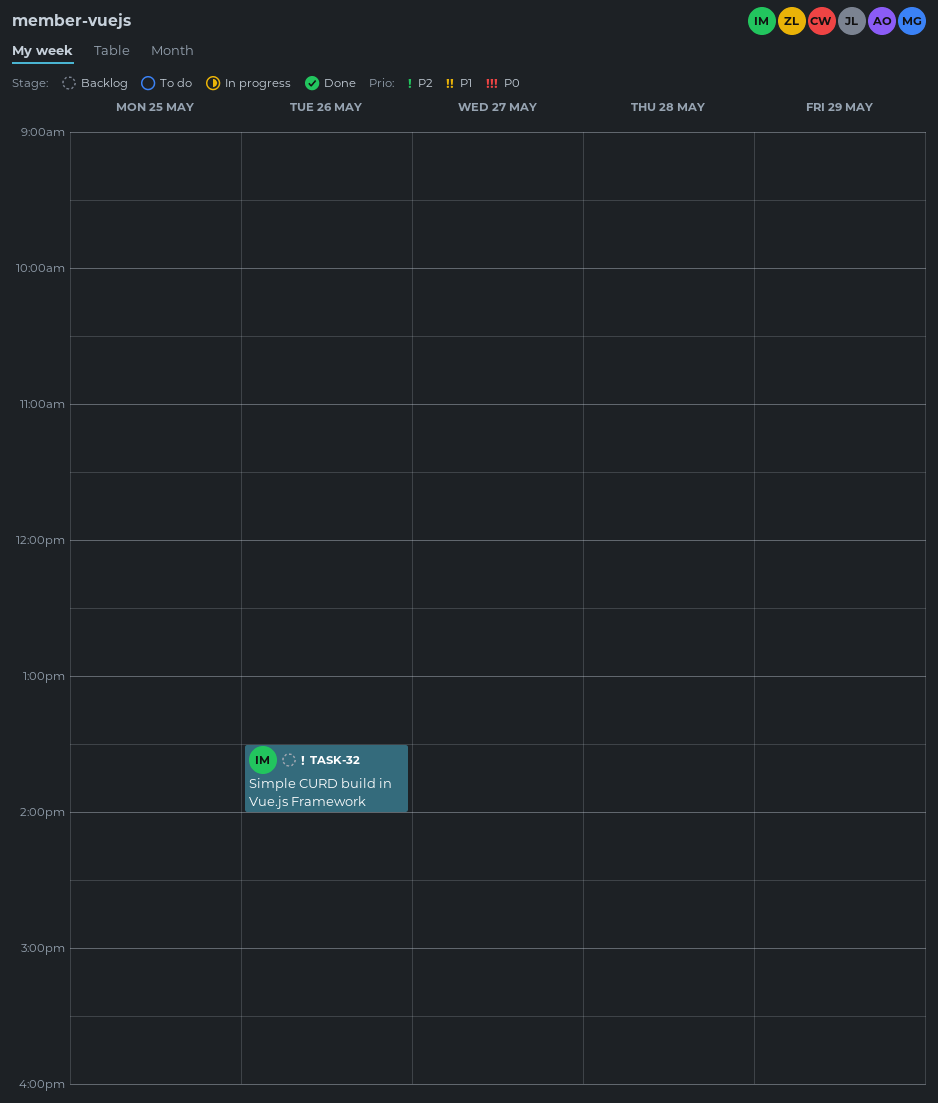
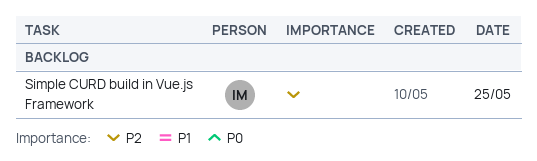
Simple CURD build in Vue.js Framework, day: May 26 -> May 25

